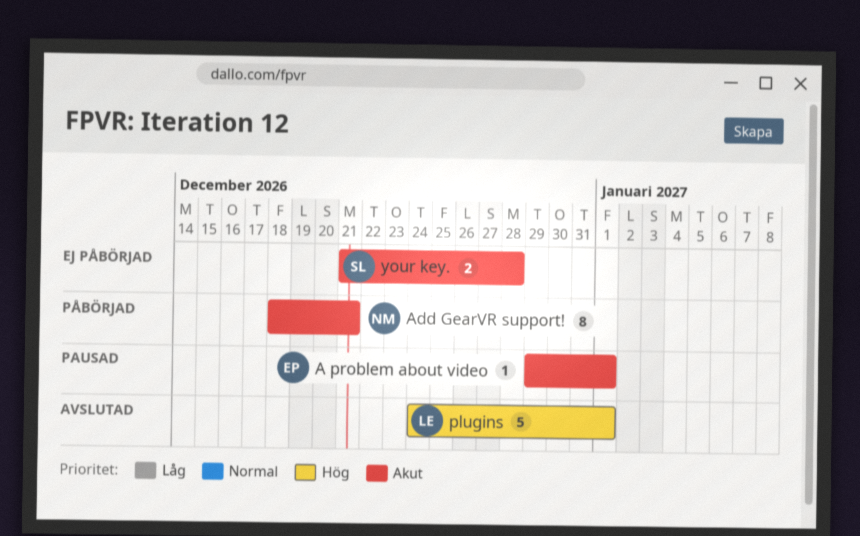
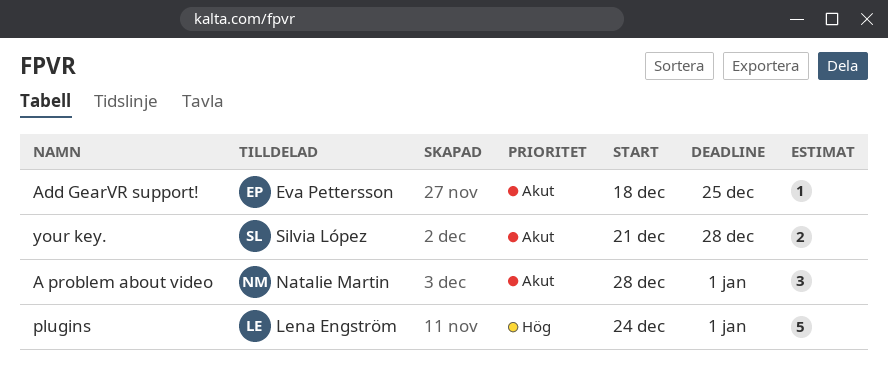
A problem about video, owner: Eva Pettersson -> Natalie Martin
A problem about video, estimate: 1 -> 3
A problem about video, start: Dec 29 -> Dec 28
Add GearVR support!, owner: Natalie Martin -> Eva Pettersson
Add GearVR support!, estimate: 8 -> 1
Add GearVR support!, due: Dec 21 -> Dec 25

